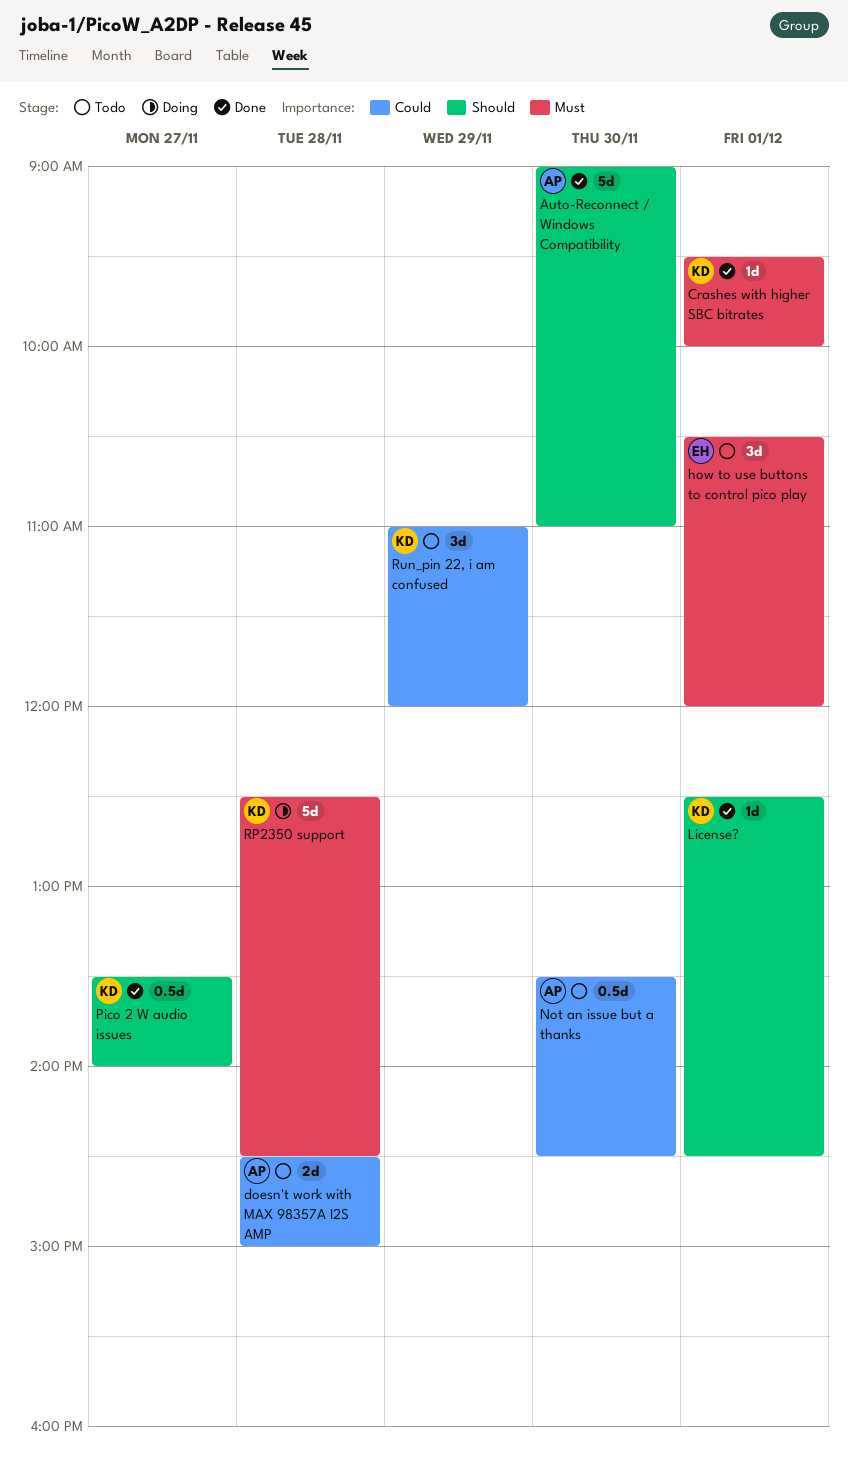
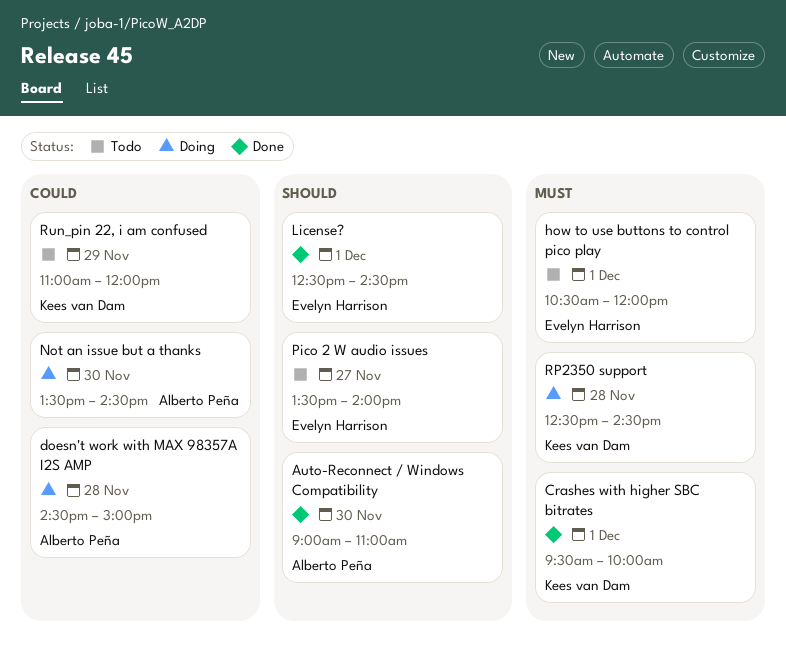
doesn't work with MAX 98357A I2S AMP, status: Todo -> Doing
License?, owner: Kees van Dam -> Evelyn Harrison
Not an issue but a thanks, status: Todo -> Doing
Pico 2 W audio issues, status: Done -> Todo
Pico 2 W audio issues, owner: Kees van Dam -> Evelyn Harrison

